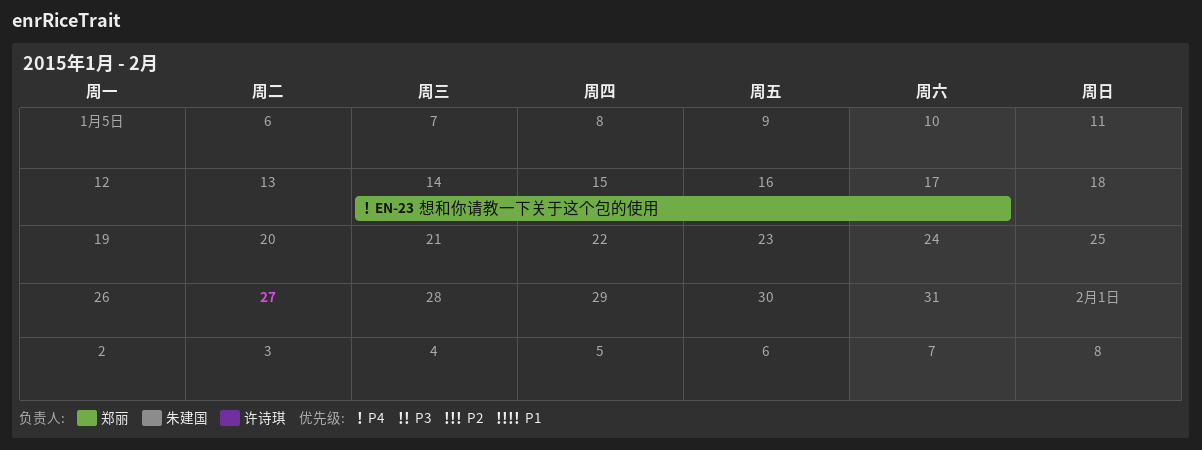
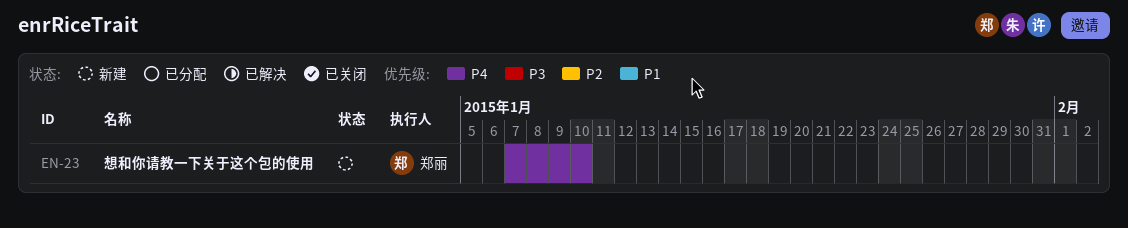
EN-23, start: Jan 14 -> Jan 7
EN-23, due: Jan 17 -> Jan 10

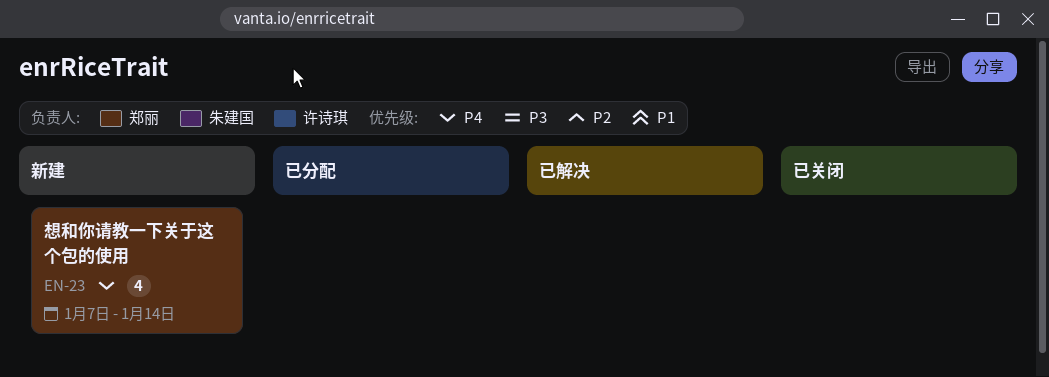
EN-23, due: Jan 10 -> Jan 14

